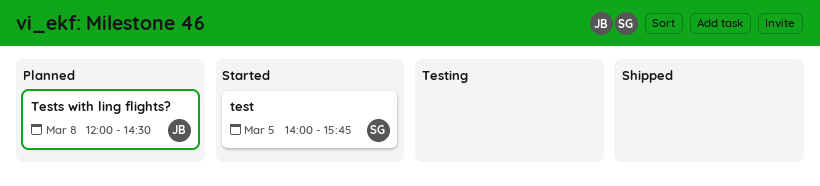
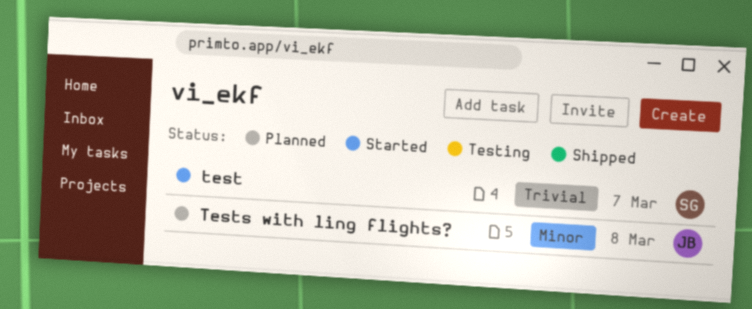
test, day: Mar 5 -> Mar 7

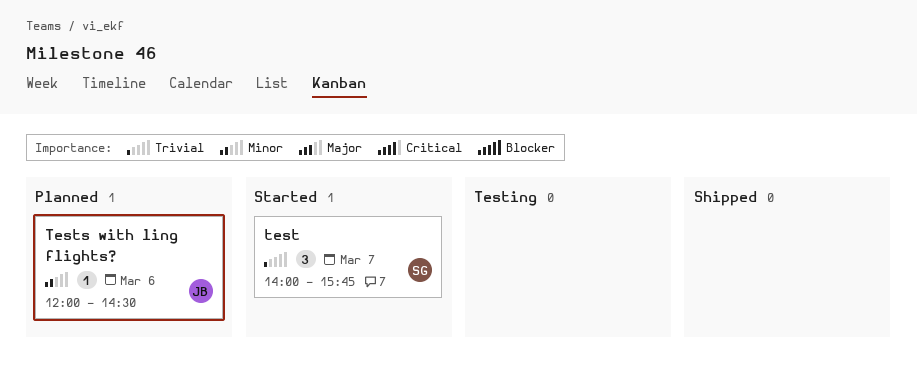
Tests with ling flights?, day: Mar 8 -> Mar 6

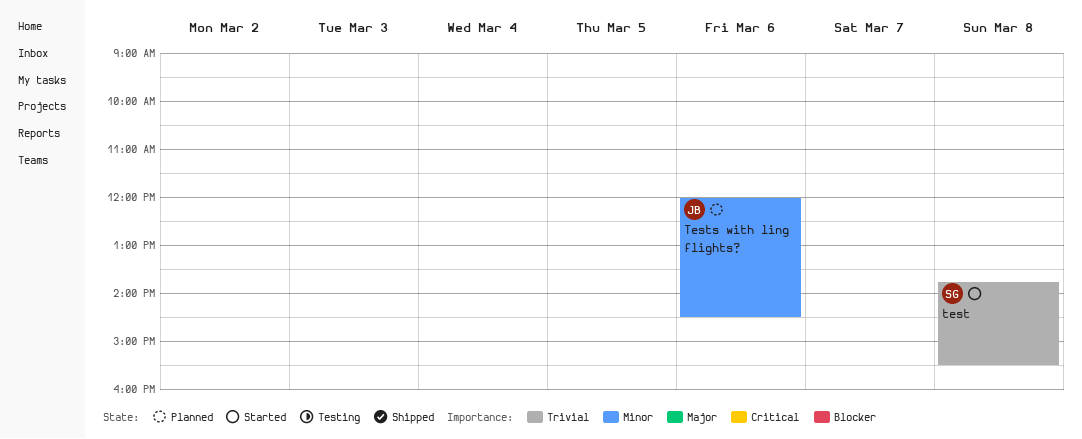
test, day: Mar 7 -> Mar 8
test, begins: 14:00 -> 13:45
test, ends: 15:45 -> 15:30

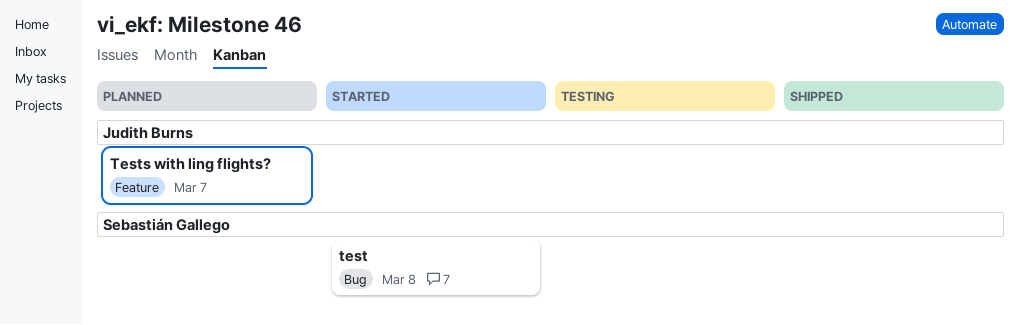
Tests with ling flights?, day: Mar 6 -> Mar 7

